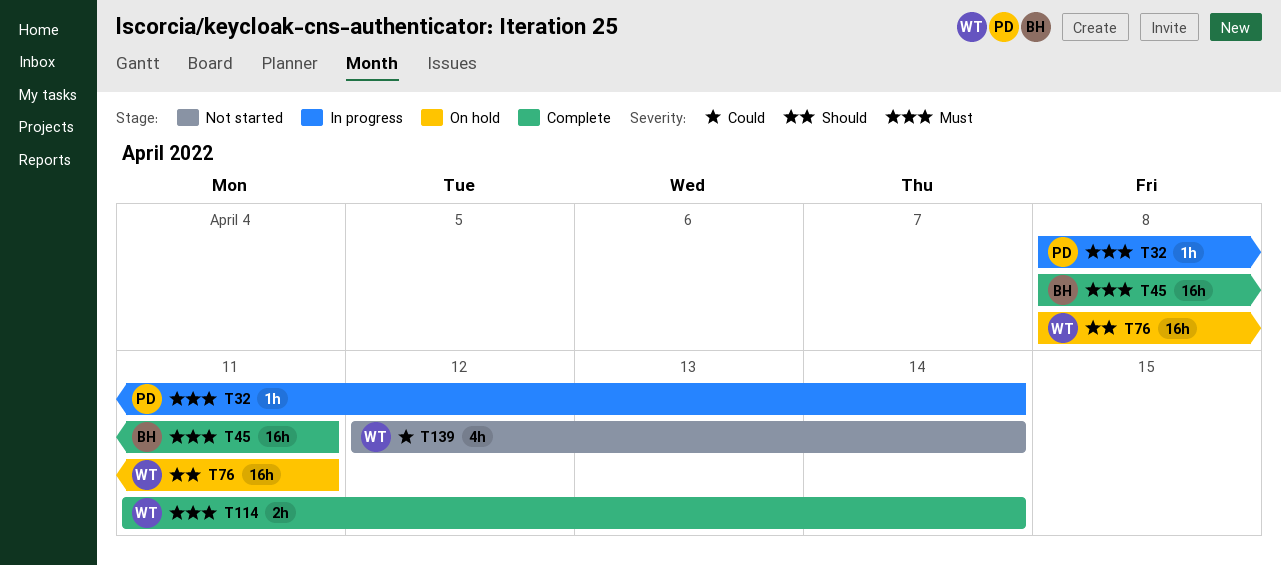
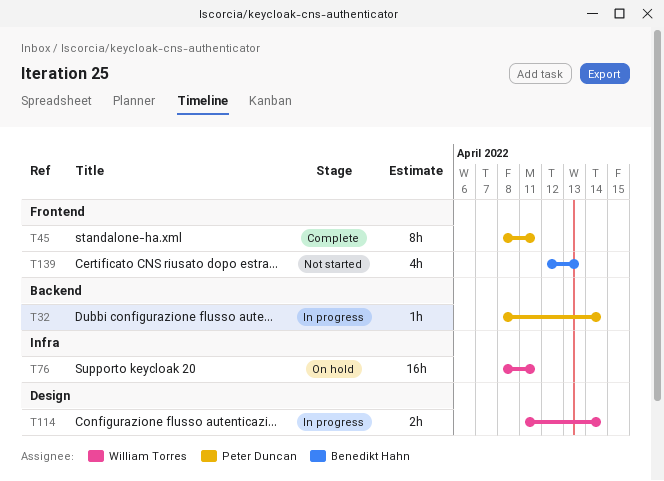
T45, owner: Benedikt Hahn -> Peter Duncan
T45, estimate: 16h -> 8h
T114, status: Complete -> In progress
T139, owner: William Torres -> Benedikt Hahn
T139, due: Apr 14 -> Apr 13

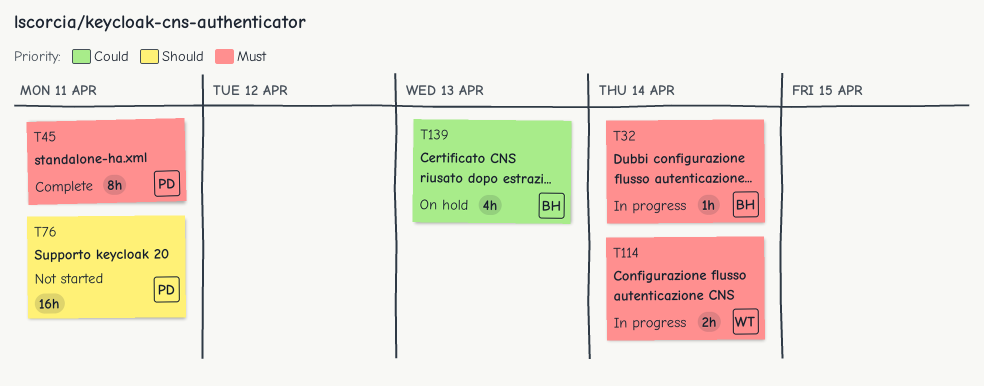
T32, owner: Peter Duncan -> Benedikt Hahn
T76, status: On hold -> Not started
T76, owner: William Torres -> Peter Duncan
T139, status: Not started -> On hold

